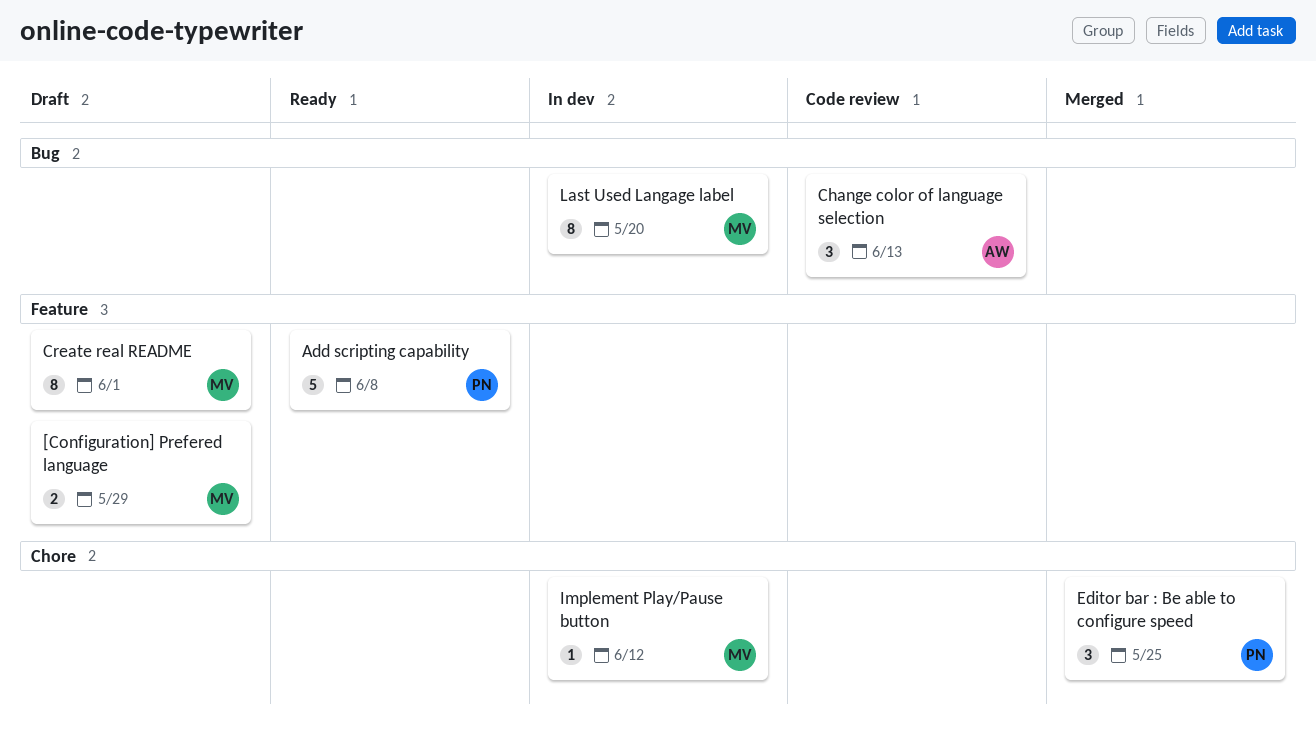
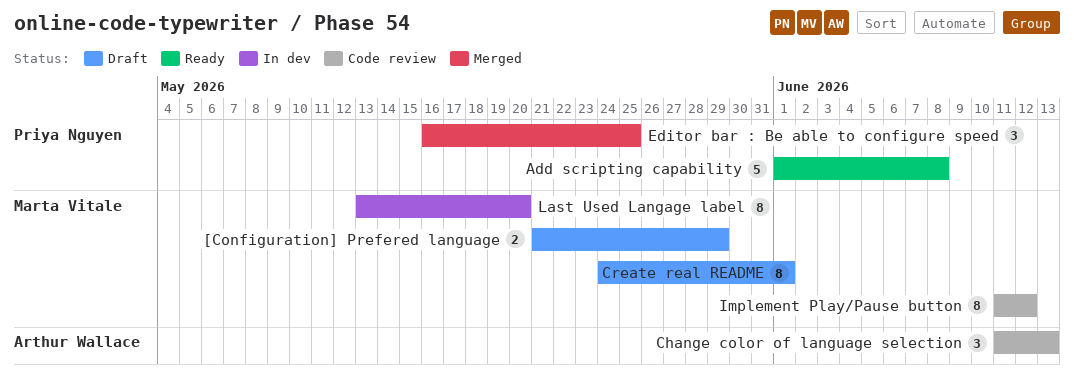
Implement Play/Pause button, status: In dev -> Code review
Implement Play/Pause button, estimate: 1 -> 8

